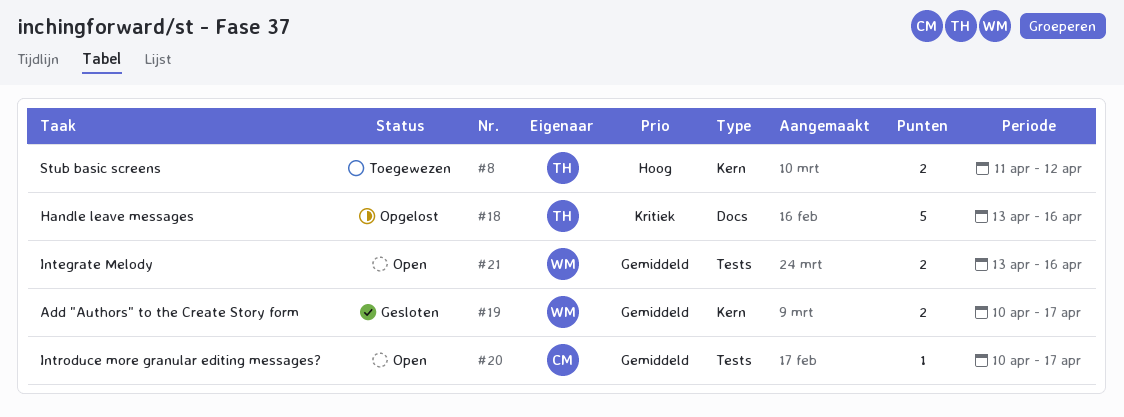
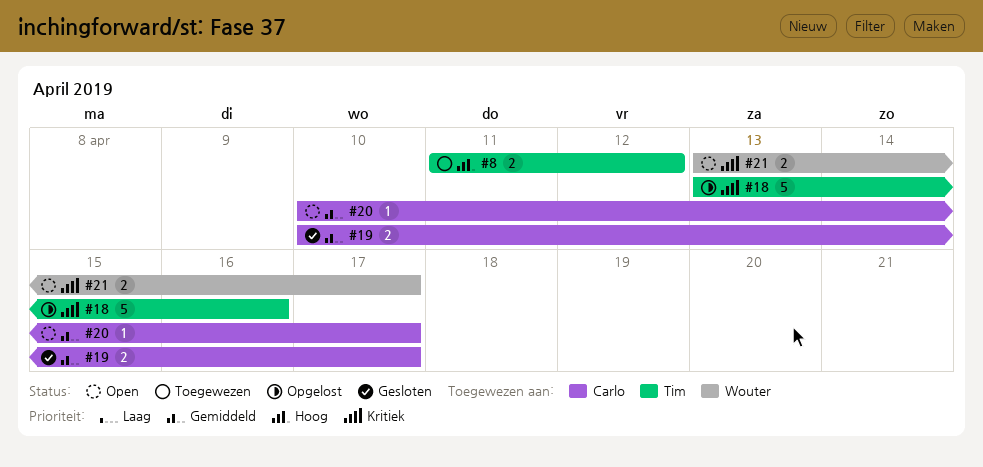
#19, owner: Wouter -> Carlo
#21, priority: Gemiddeld -> Kritiek
#21, due: Apr 16 -> Apr 17

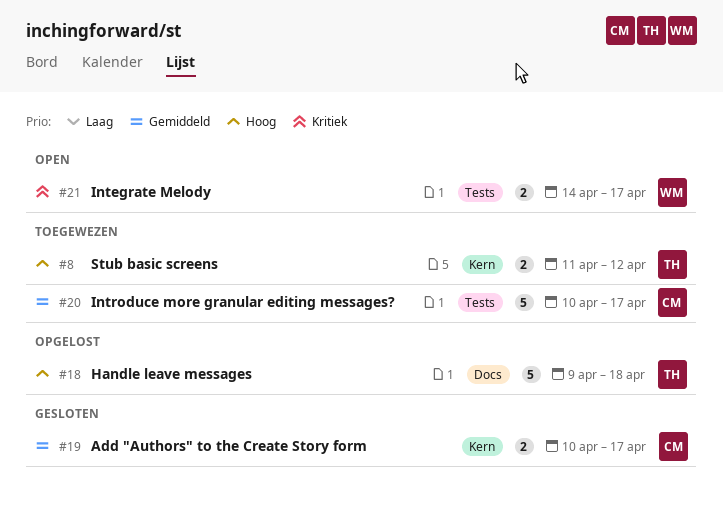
#18, priority: Kritiek -> Hoog
#18, start: Apr 13 -> Apr 9
#18, due: Apr 16 -> Apr 18
#20, status: Open -> Toegewezen
#20, estimate: 1 -> 5
#21, start: Apr 13 -> Apr 14

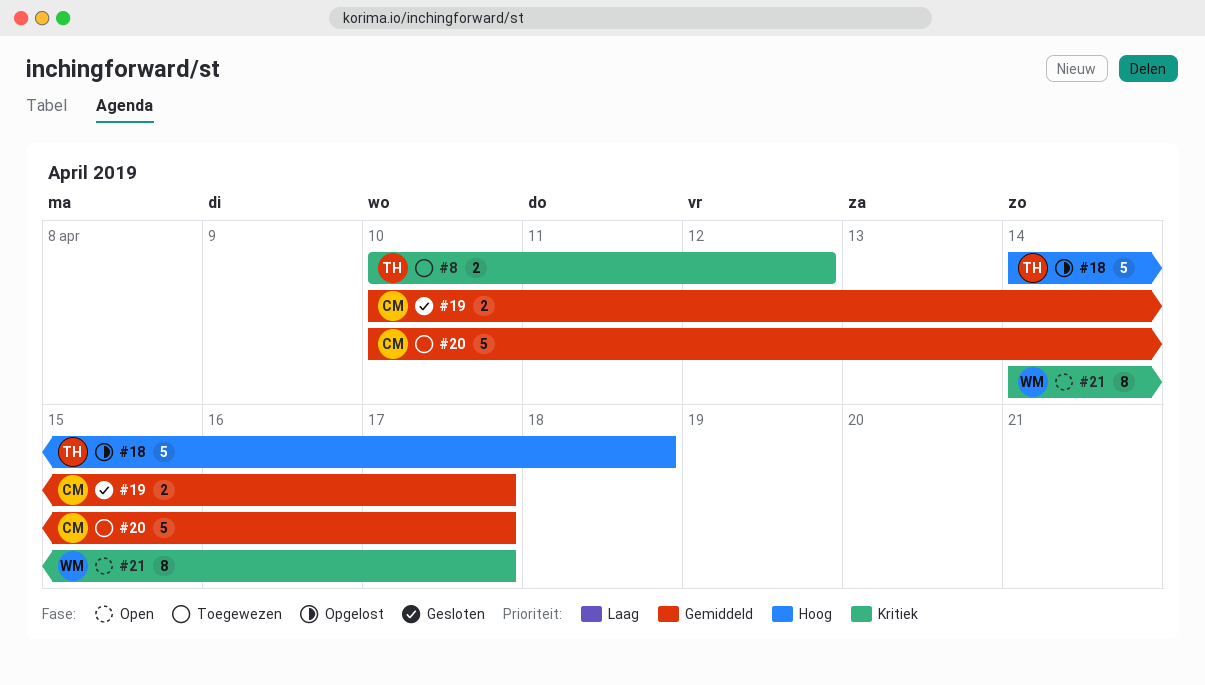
#8, priority: Hoog -> Kritiek
#8, start: Apr 11 -> Apr 10
#18, start: Apr 9 -> Apr 14
#21, estimate: 2 -> 8

